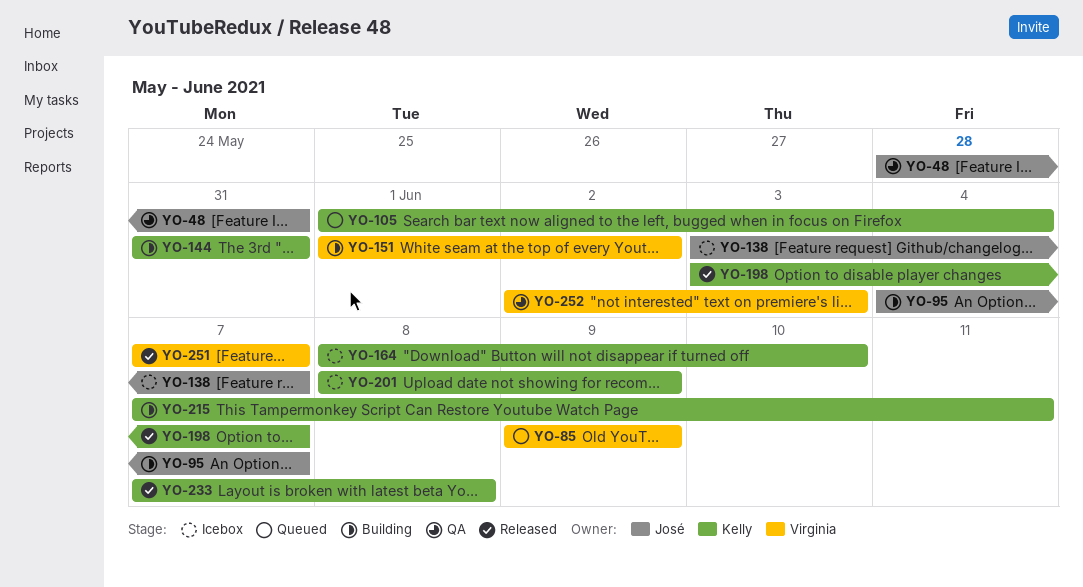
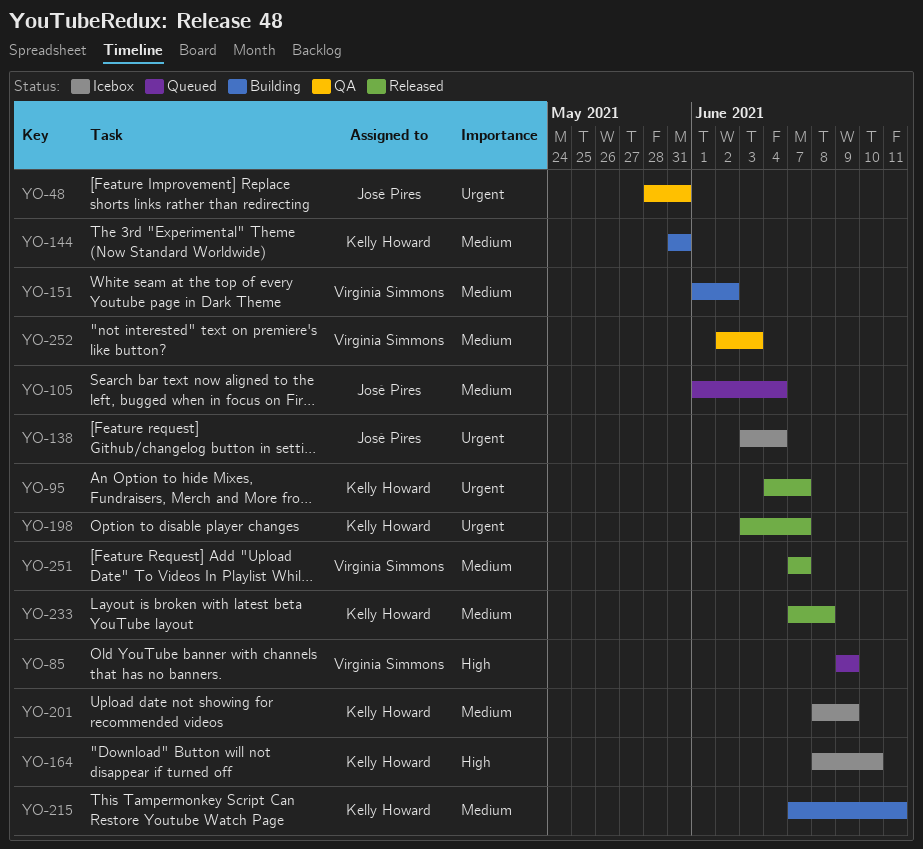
YO-95, status: Building -> Released
YO-95, owner: José Pires -> Kelly Howard
YO-105, owner: Kelly Howard -> José Pires
YO-138, due: Jun 7 -> Jun 4

